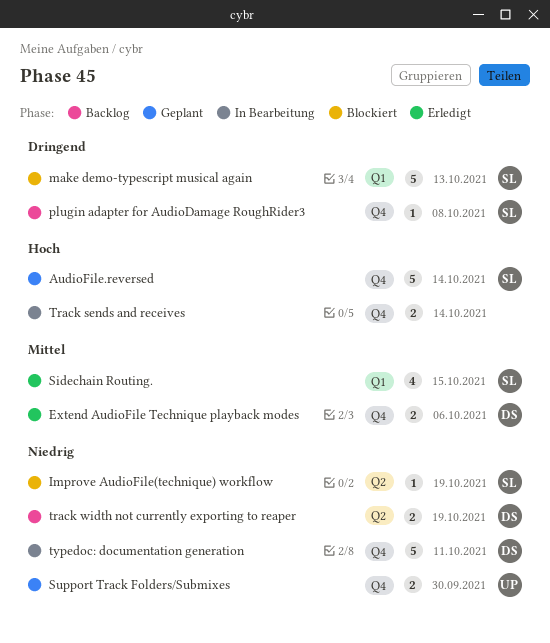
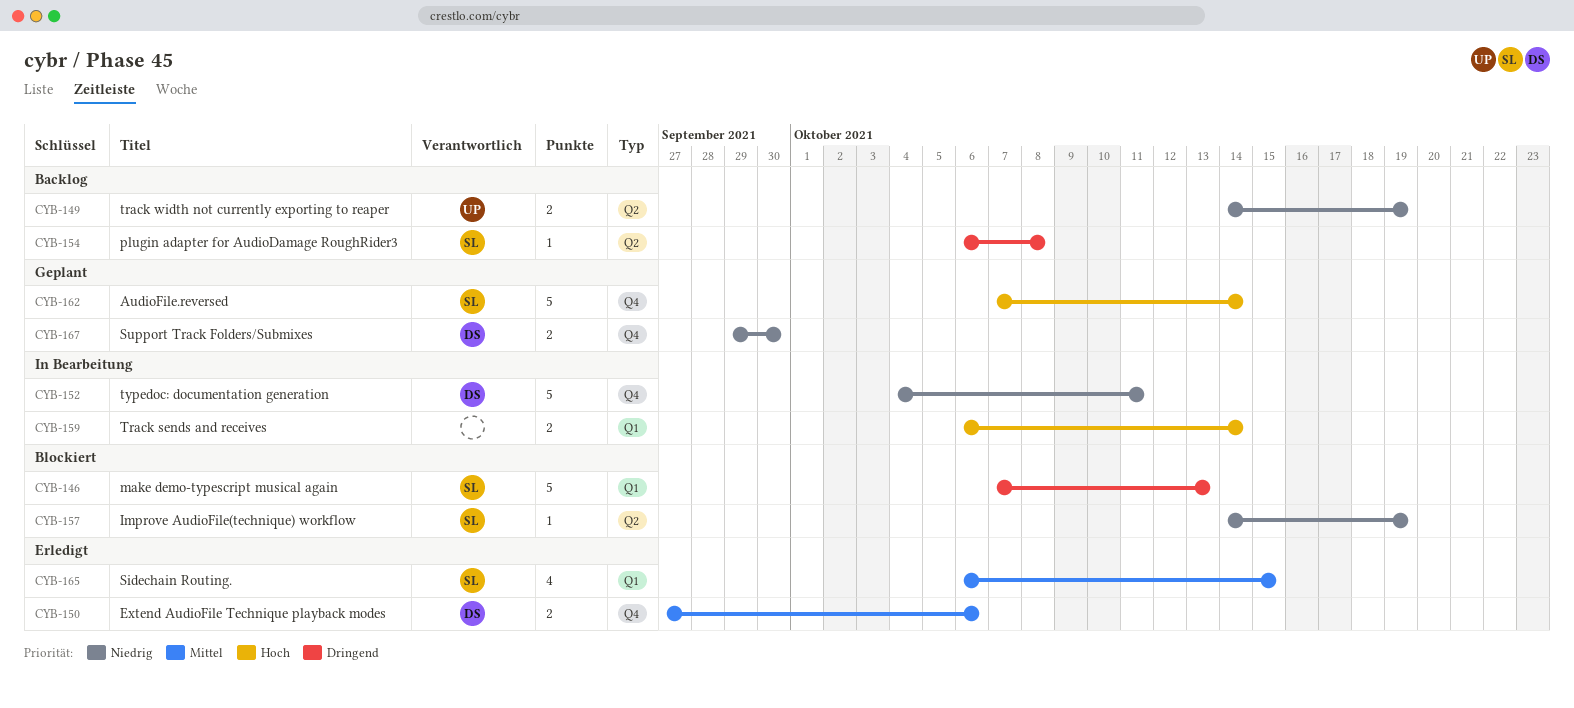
plugin adapter for AudioDamage RoughRider3, label: Q4 -> Q2
Support Track Folders/Submixes, owner: UP -> DS
Track sends and receives, label: Q4 -> Q1
track width not currently exporting to reaper, owner: DS -> UP

